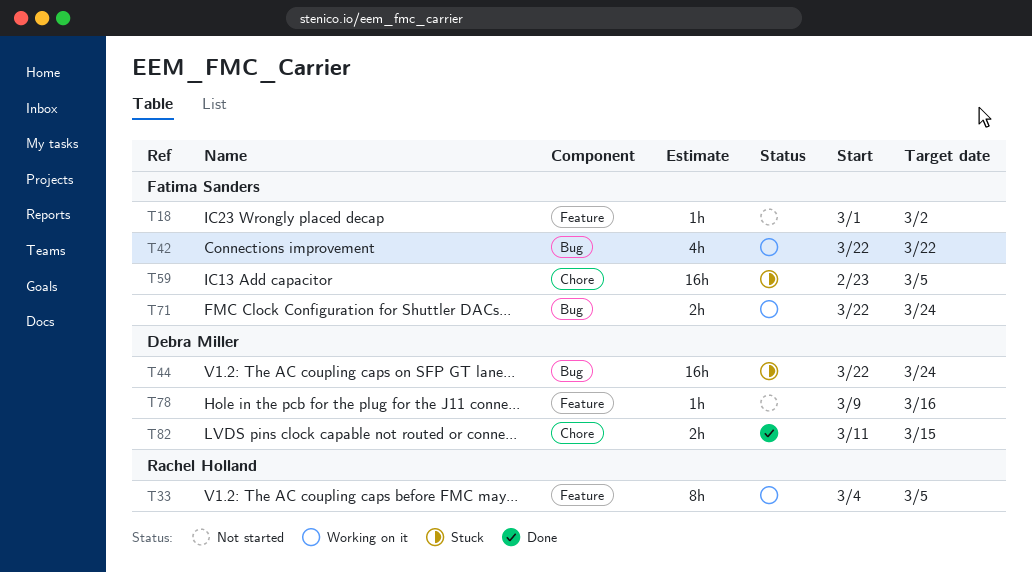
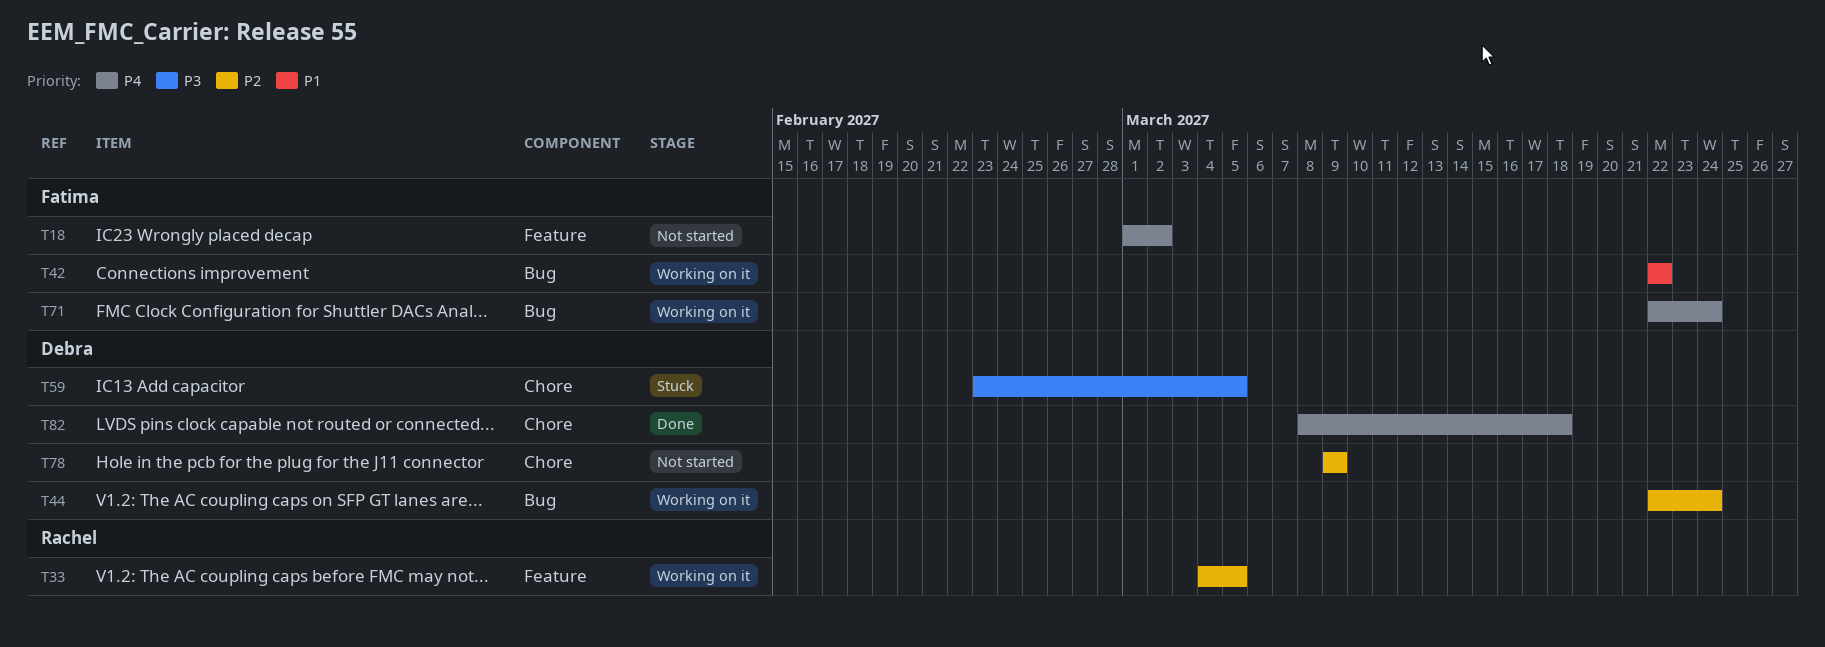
T44, status: Stuck -> Working on it
T59, owner: Fatima Sanders -> Debra Miller
T78, label: Feature -> Chore
T78, due: Mar 16 -> Mar 9
T82, start: Mar 11 -> Mar 8
T82, due: Mar 15 -> Mar 18

